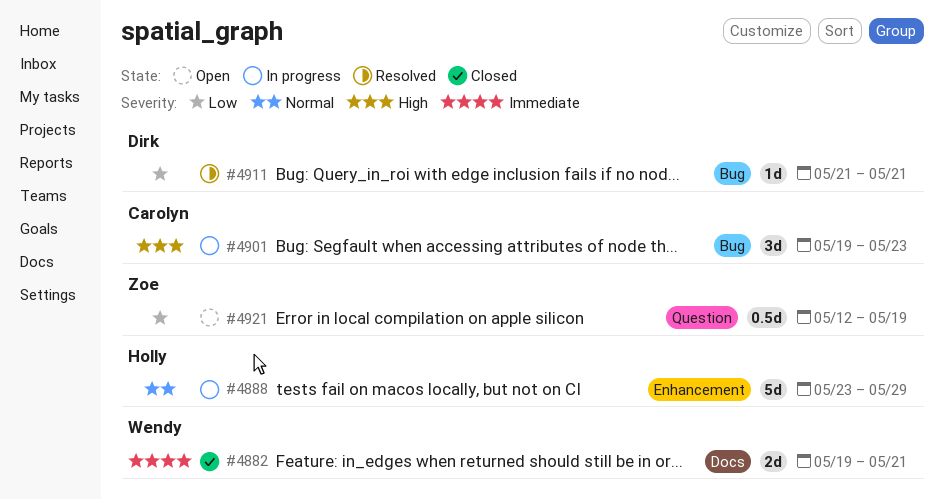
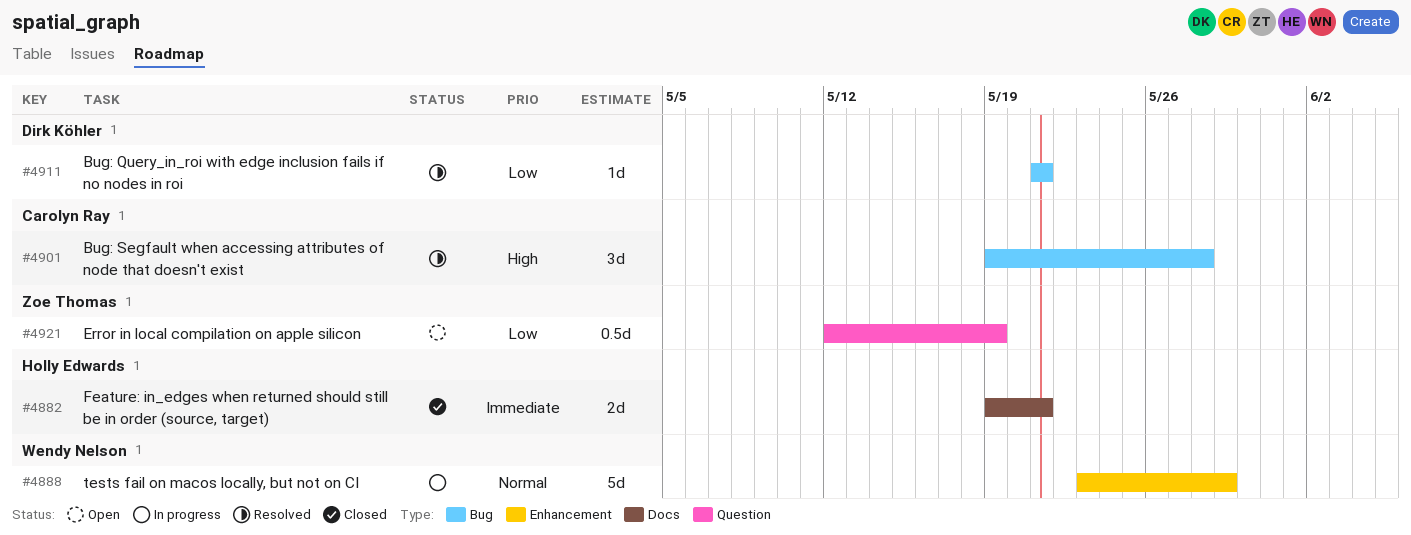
#4882, owner: Wendy Nelson -> Holly Edwards
#4888, owner: Holly Edwards -> Wendy Nelson
#4901, status: In progress -> Resolved
#4901, due: May 23 -> May 28

